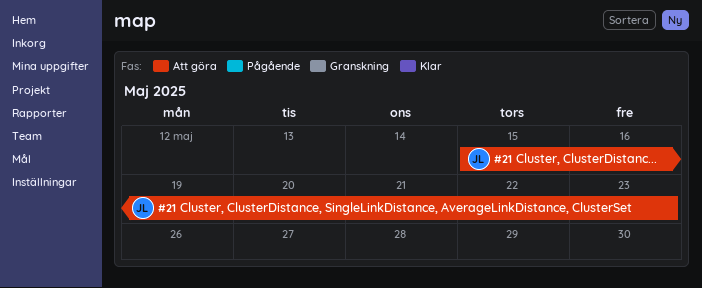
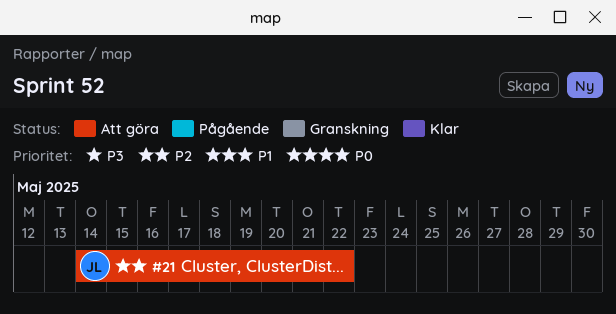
#21, start: May 15 -> May 14
#21, due: May 23 -> May 22

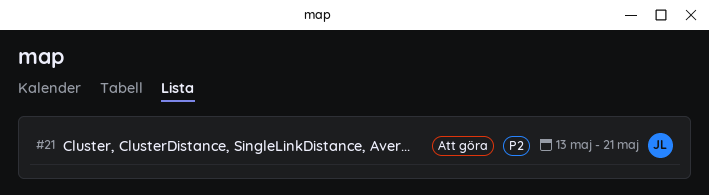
#21, start: May 14 -> May 13
#21, due: May 22 -> May 21

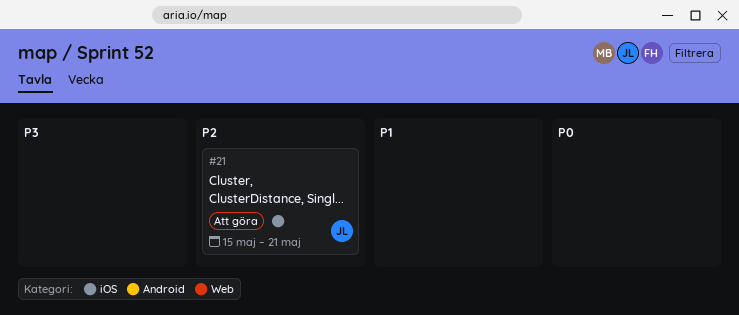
#21, start: May 13 -> May 15

